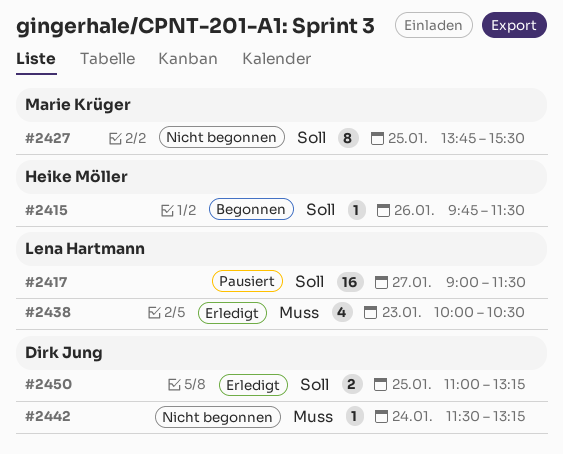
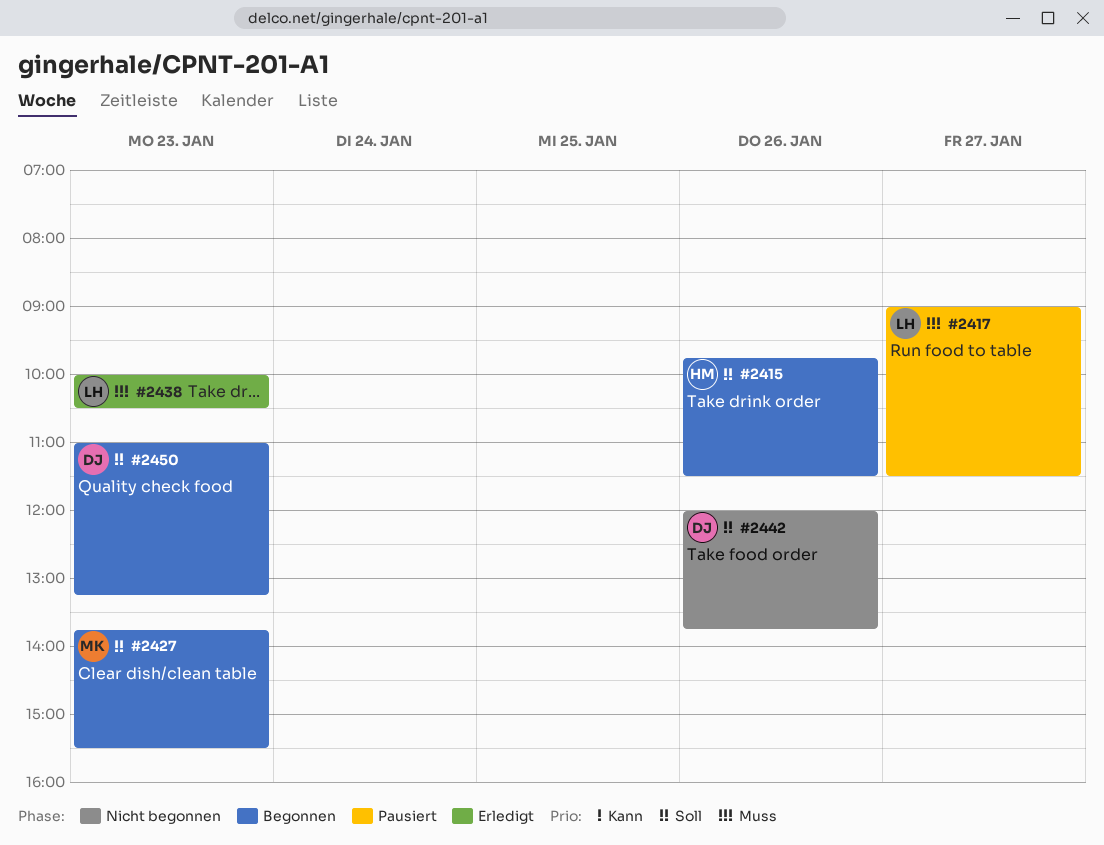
#2417, priority: Soll -> Muss
#2427, status: Nicht begonnen -> Begonnen
#2427, day: Jan 25 -> Jan 23
#2442, priority: Muss -> Soll
#2442, day: Jan 24 -> Jan 26
#2442, begins: 11:30 -> 12:00
#2442, ends: 13:15 -> 13:45
#2450, status: Erledigt -> Begonnen
#2450, day: Jan 25 -> Jan 23

